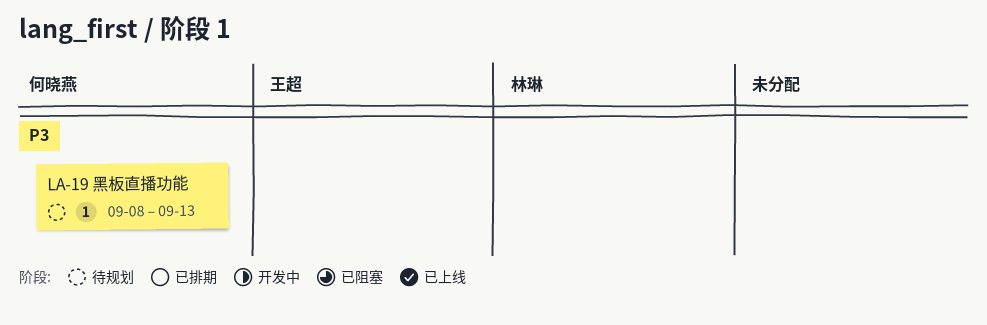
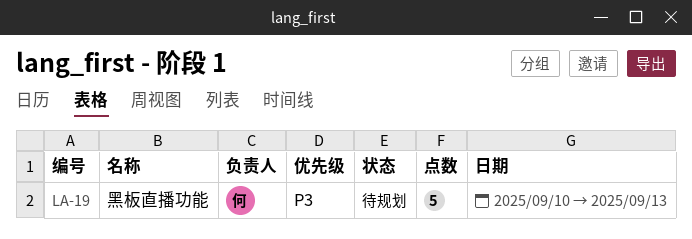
LA-19, estimate: 1 -> 5
LA-19, start: Sep 8 -> Sep 10

